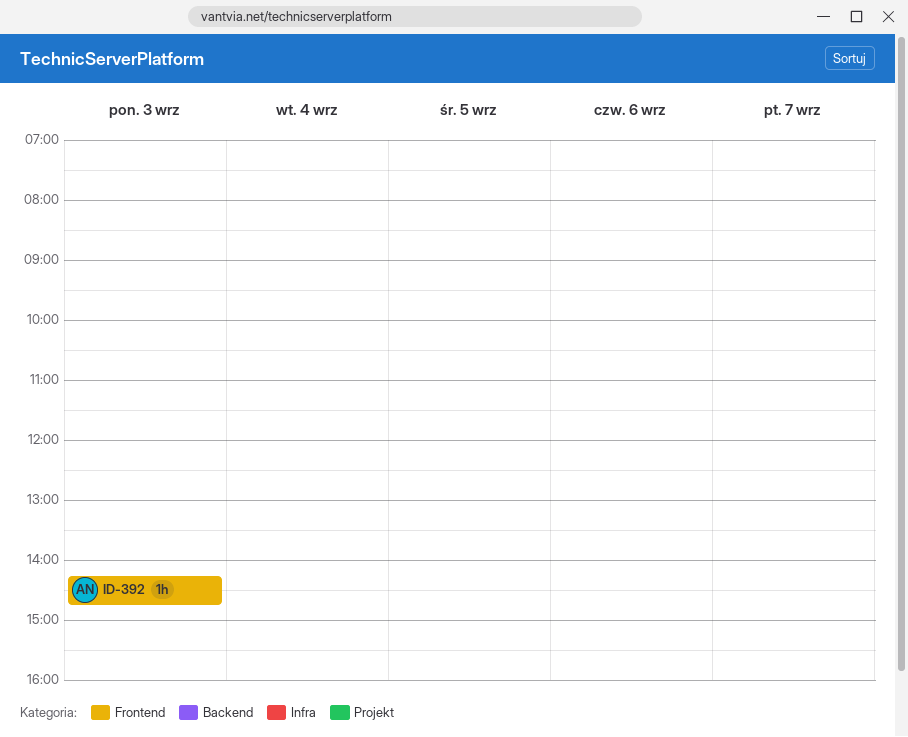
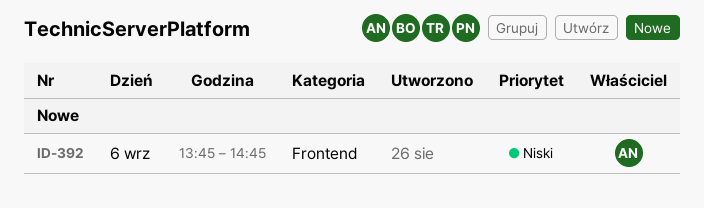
ID-392, day: Sep 3 -> Sep 6
ID-392, begins: 14:15 -> 13:45

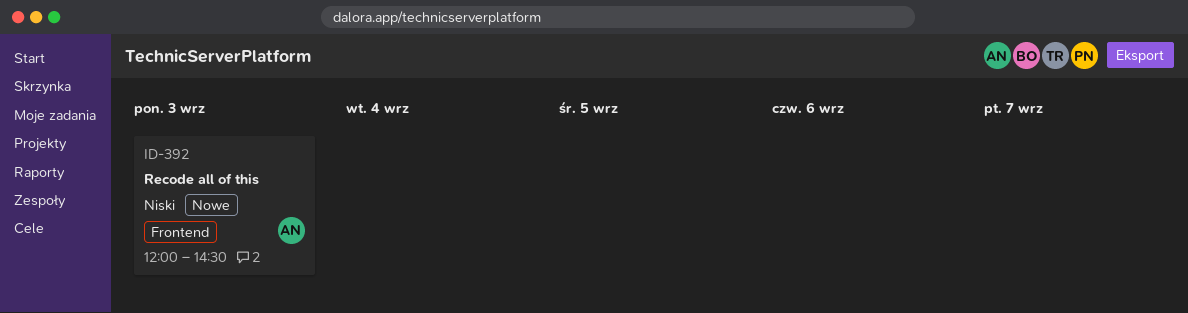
ID-392, day: Sep 6 -> Sep 3
ID-392, begins: 13:45 -> 12:00
ID-392, ends: 14:45 -> 14:30

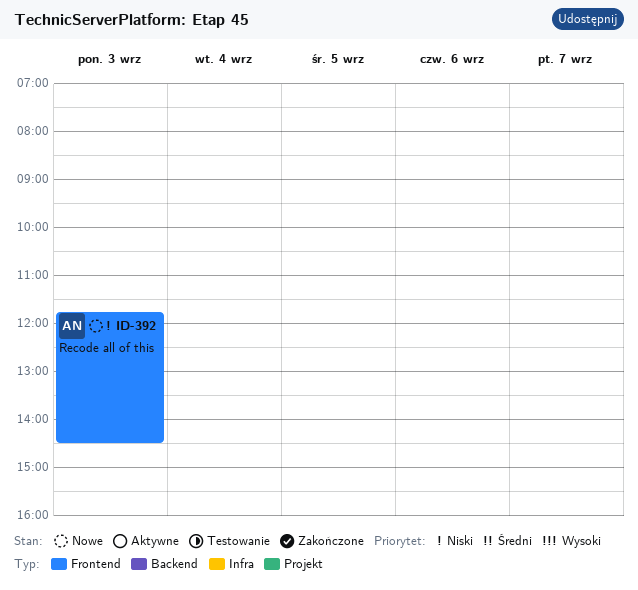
ID-392, begins: 12:00 -> 11:45

